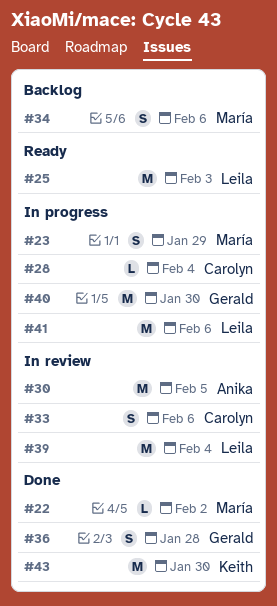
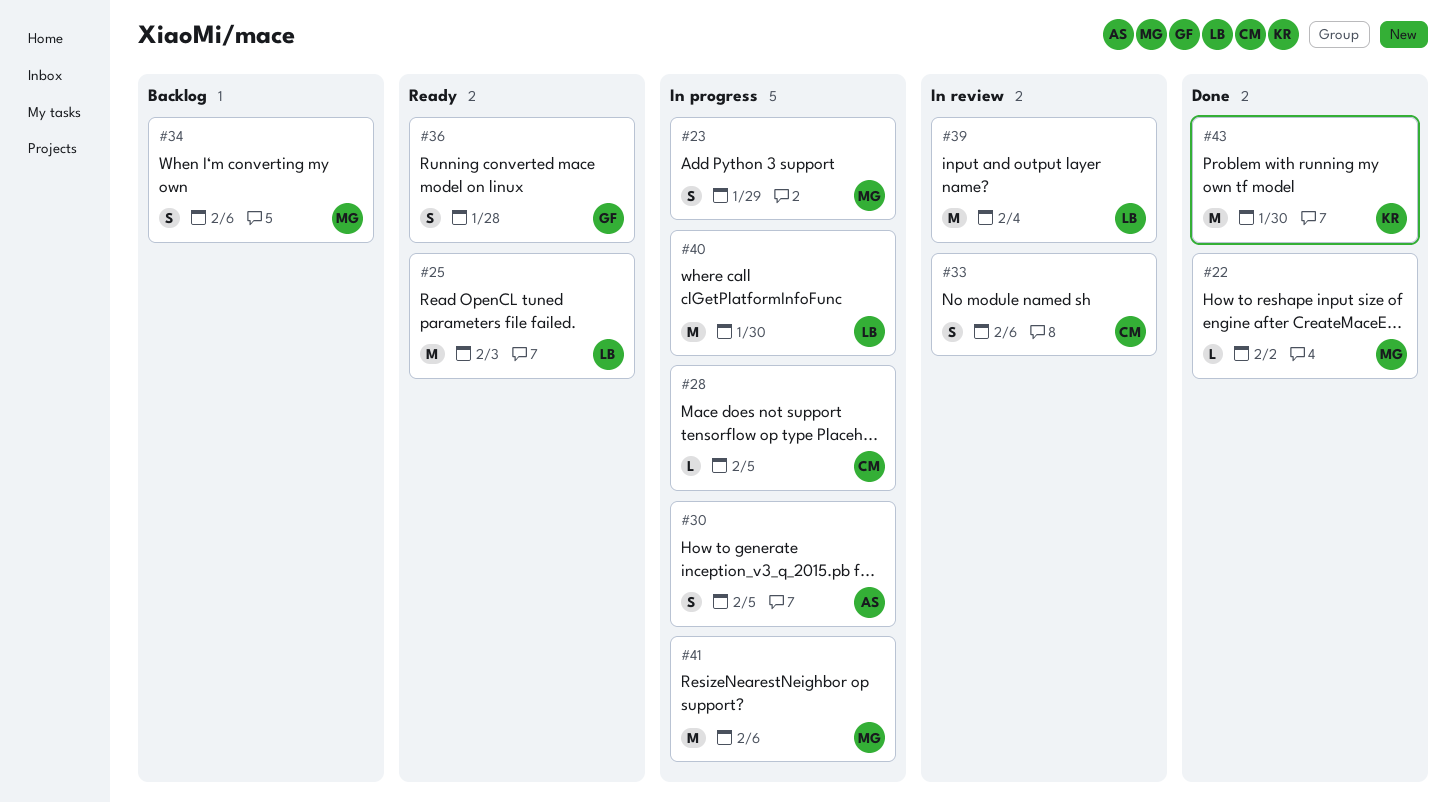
#28, due: Feb 4 -> Feb 5
#30, status: In review -> In progress
#30, estimate: M -> S
#36, status: Done -> Ready
#40, owner: Gerald -> Leila
#41, owner: Leila -> María

